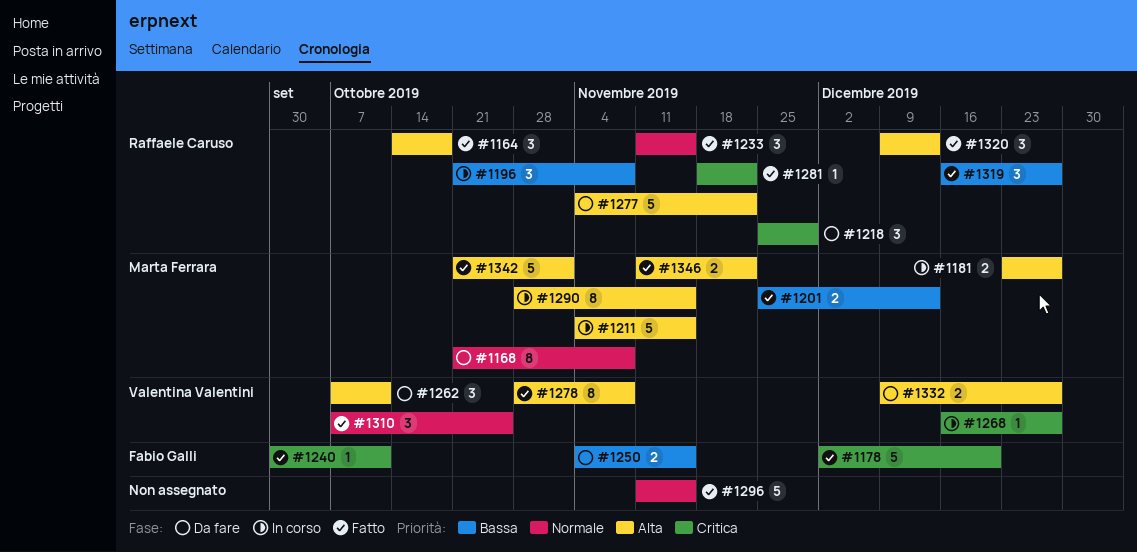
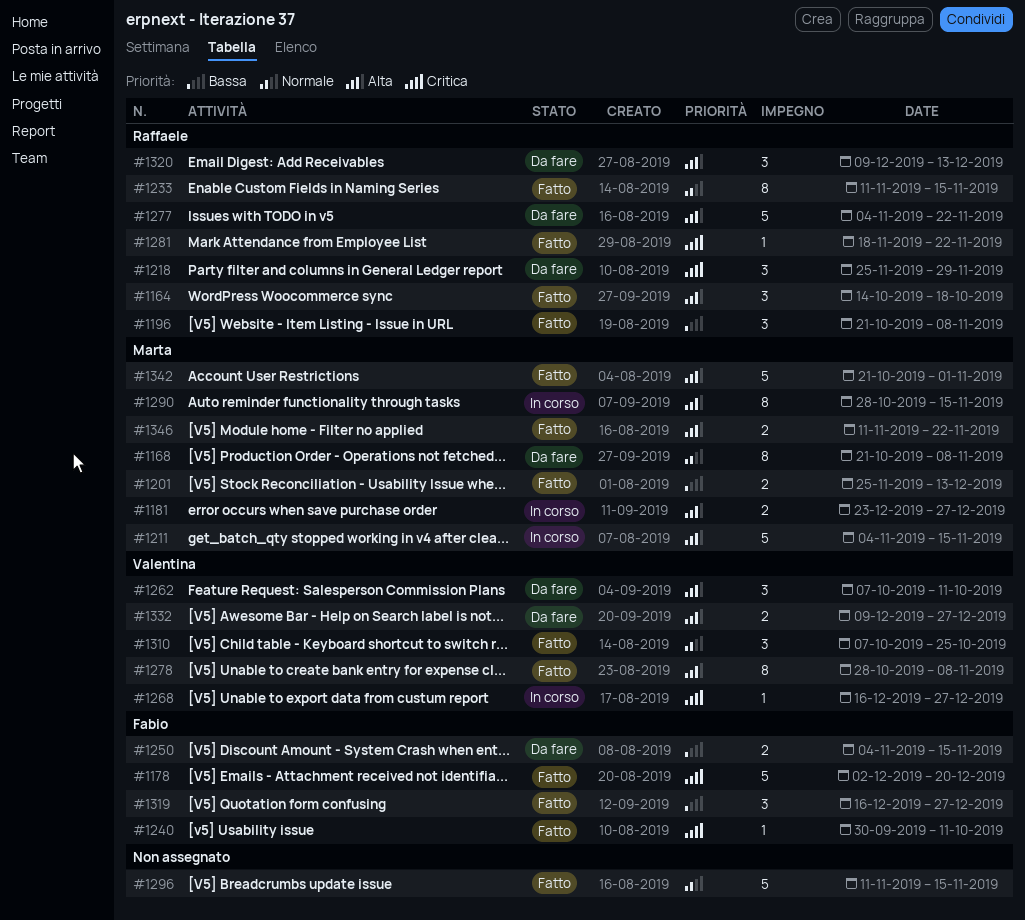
#1196, status: In corso -> Fatto
#1233, estimate: 3 -> 8
#1319, owner: Raffaele Caruso -> Fabio Galli
#1320, status: Fatto -> Da fare

